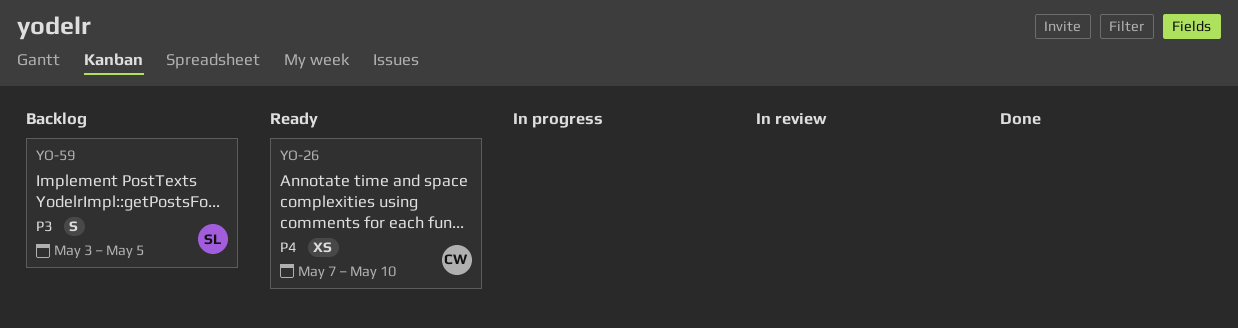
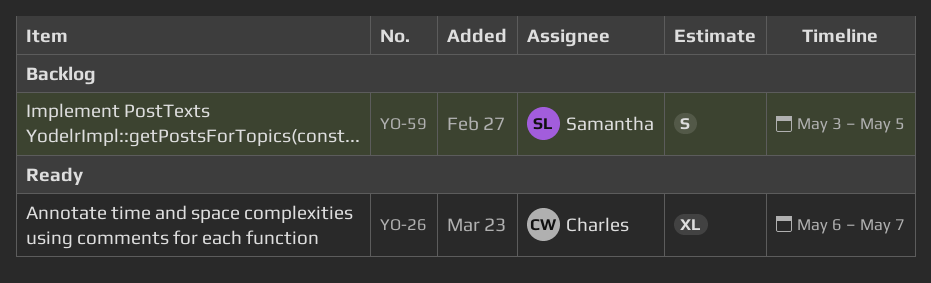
YO-26, estimate: XS -> XL
YO-26, start: May 7 -> May 6
YO-26, due: May 10 -> May 7

